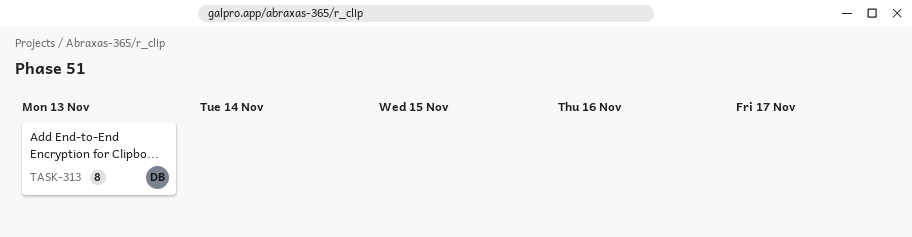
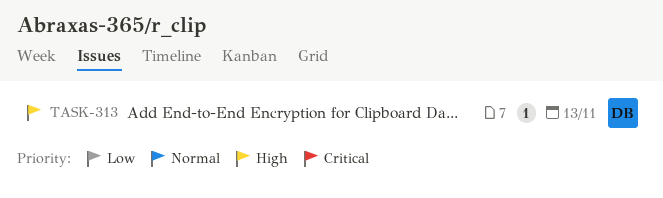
TASK-313, estimate: 8 -> 1

